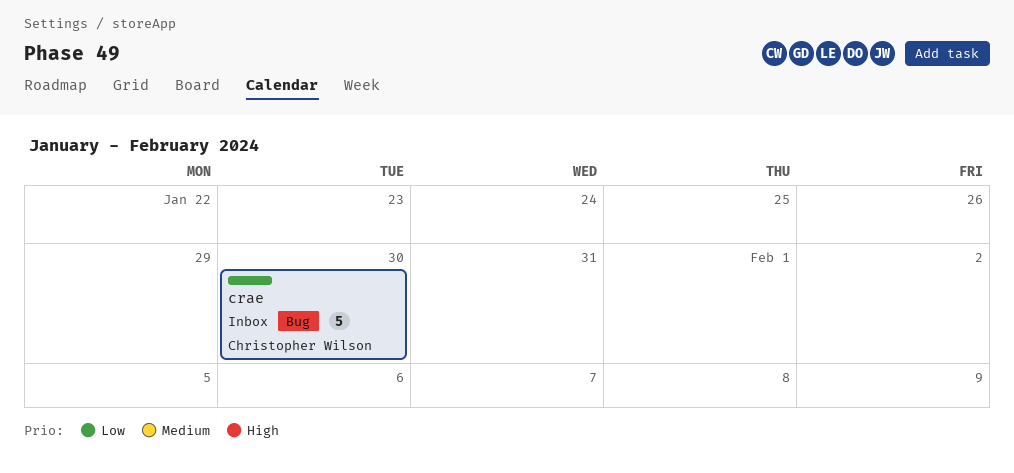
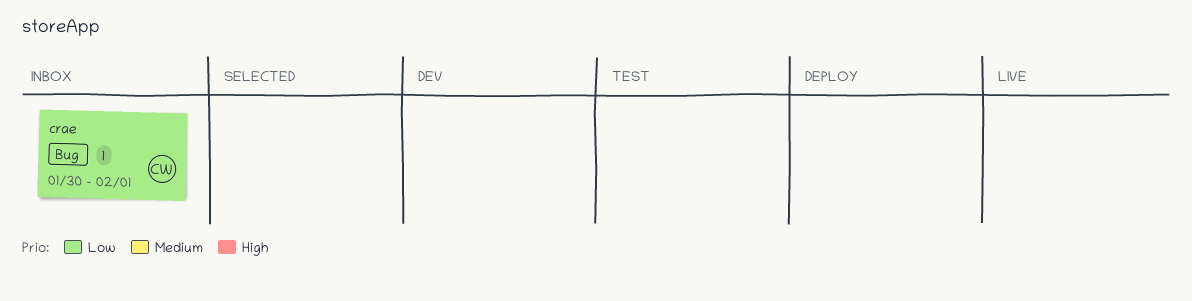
crae, estimate: 5 -> 1
crae, due: Jan 30 -> Feb 1

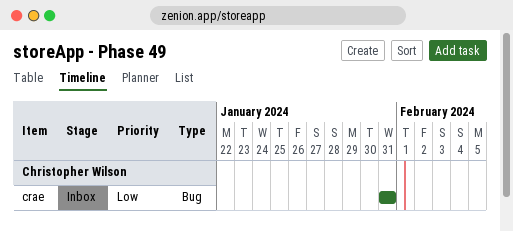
crae, start: Jan 30 -> Jan 31
crae, due: Feb 1 -> Jan 31

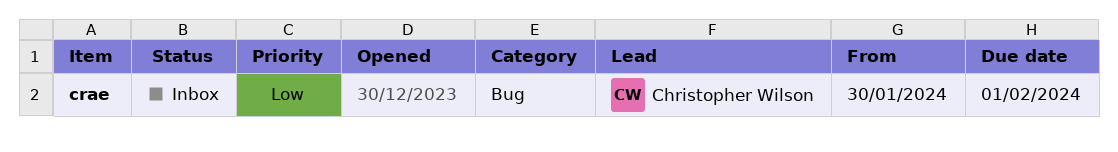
crae, start: Jan 31 -> Jan 30
crae, due: Jan 31 -> Feb 1

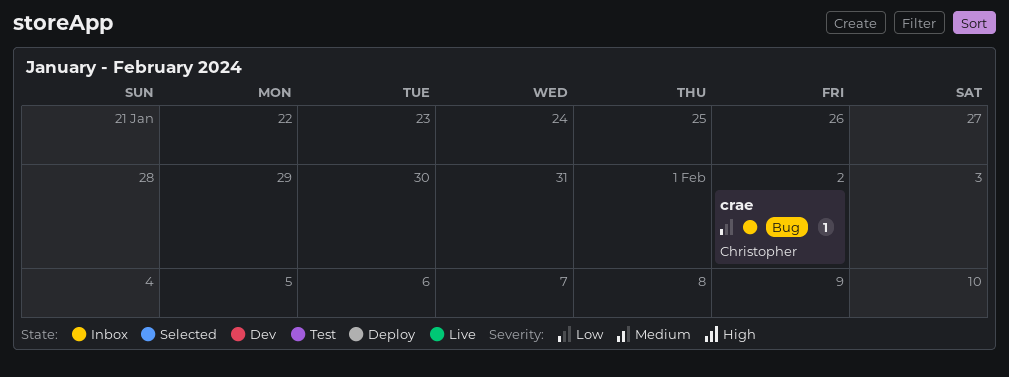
crae, due: Feb 1 -> Feb 2

